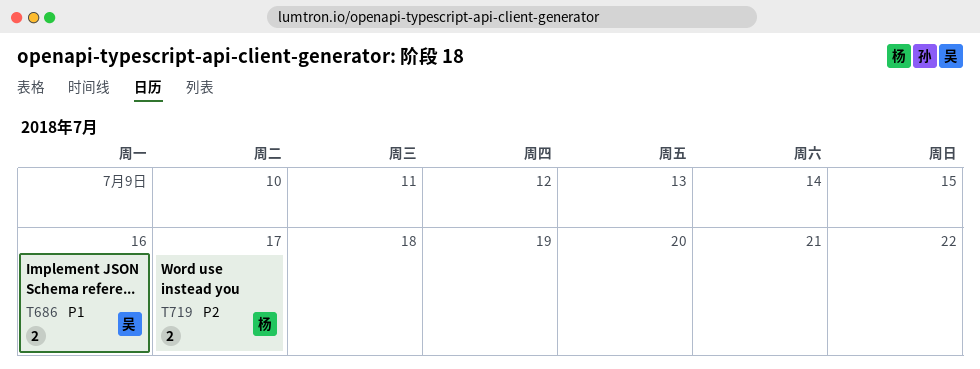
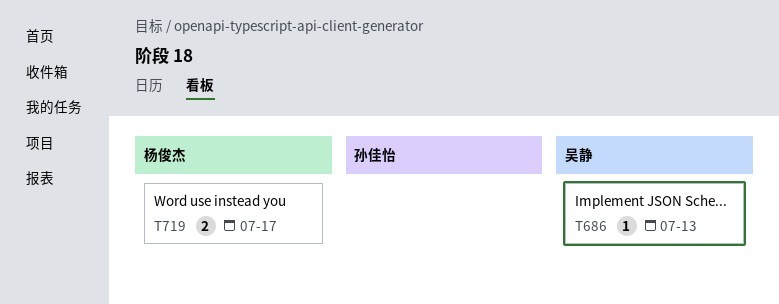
T686, estimate: 2 -> 1
T686, due: Jul 16 -> Jul 13

